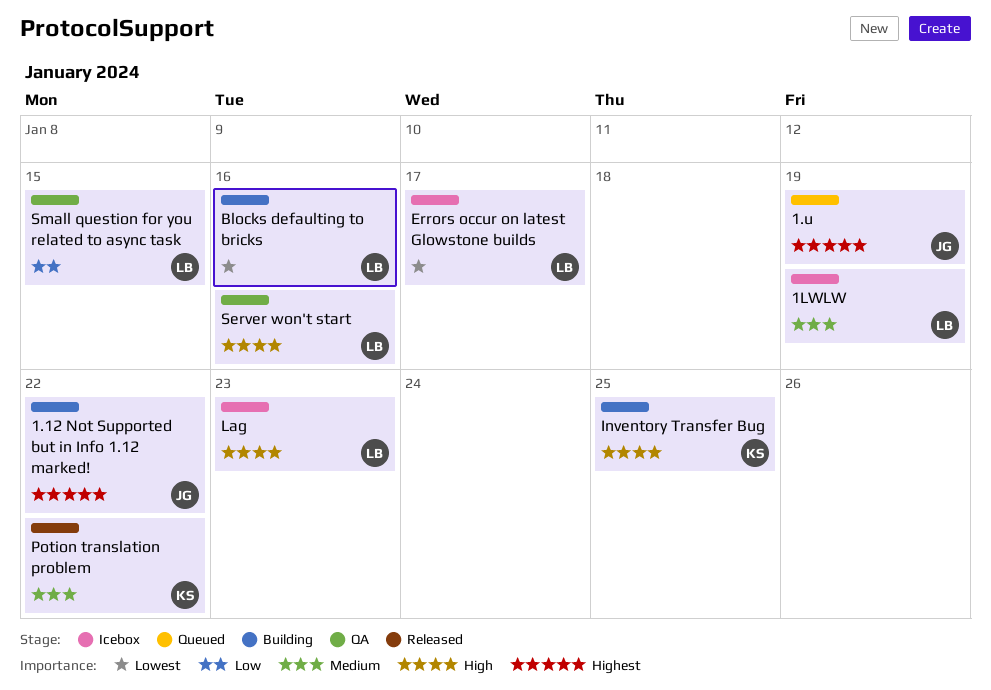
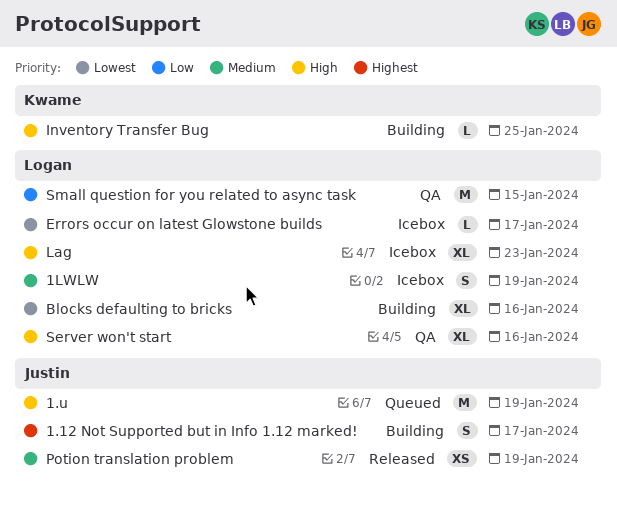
1.12 Not Supported but in Info 1.12 marked!, due: Jan 22 -> Jan 17
1.u, priority: Highest -> High
Potion translation problem, owner: Kwame -> Justin
Potion translation problem, due: Jan 22 -> Jan 19

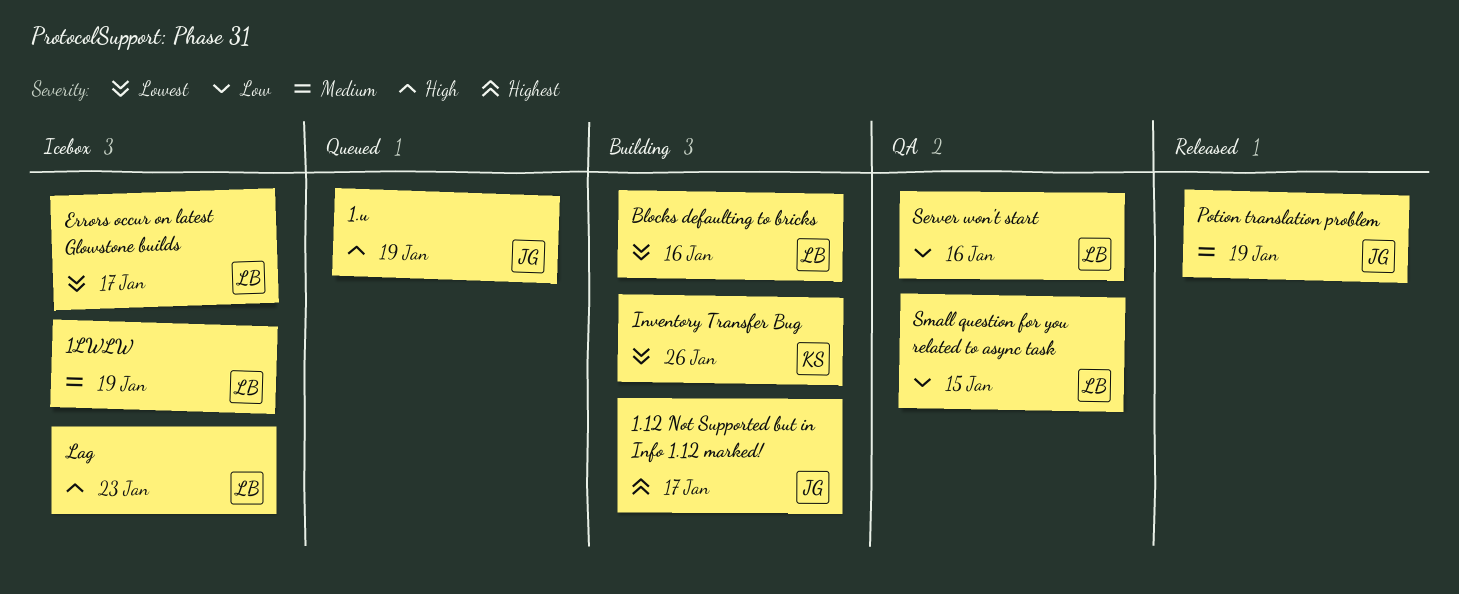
Inventory Transfer Bug, priority: High -> Lowest
Inventory Transfer Bug, due: Jan 25 -> Jan 26
Server won't start, priority: High -> Low

